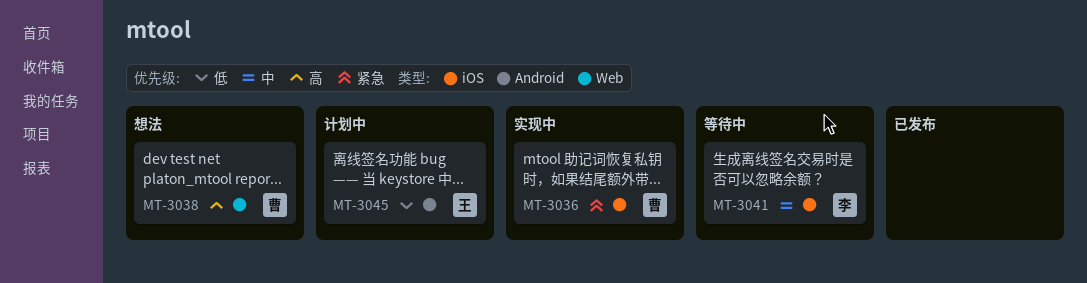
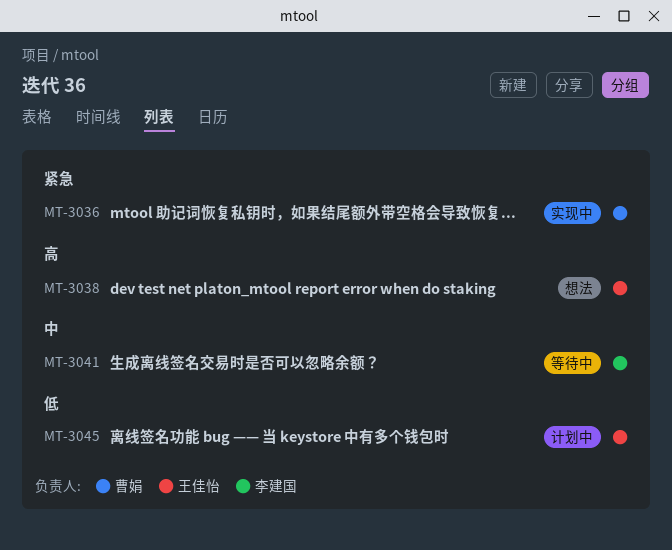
MT-3038, owner: 曹娟 -> 王佳怡

